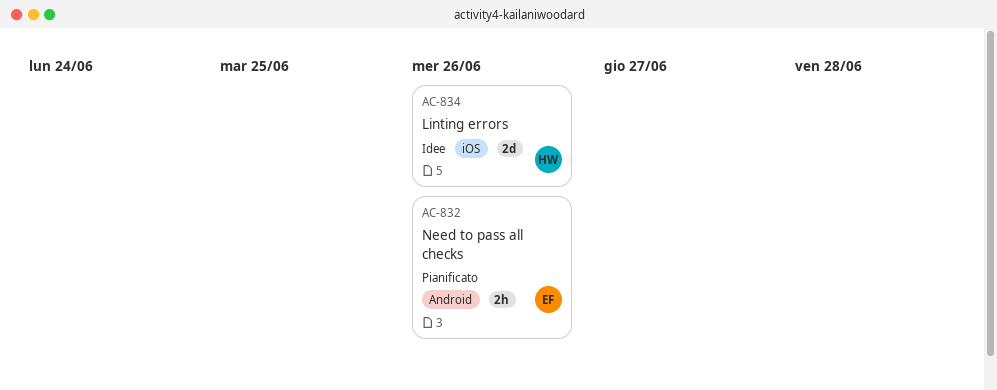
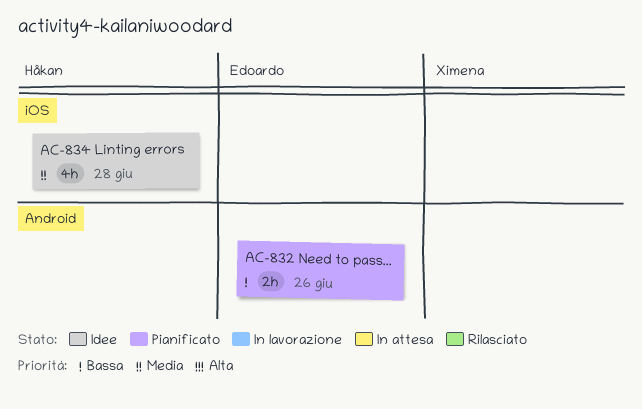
AC-834, estimate: 2d -> 4h
AC-834, due: Jun 26 -> Jun 28

